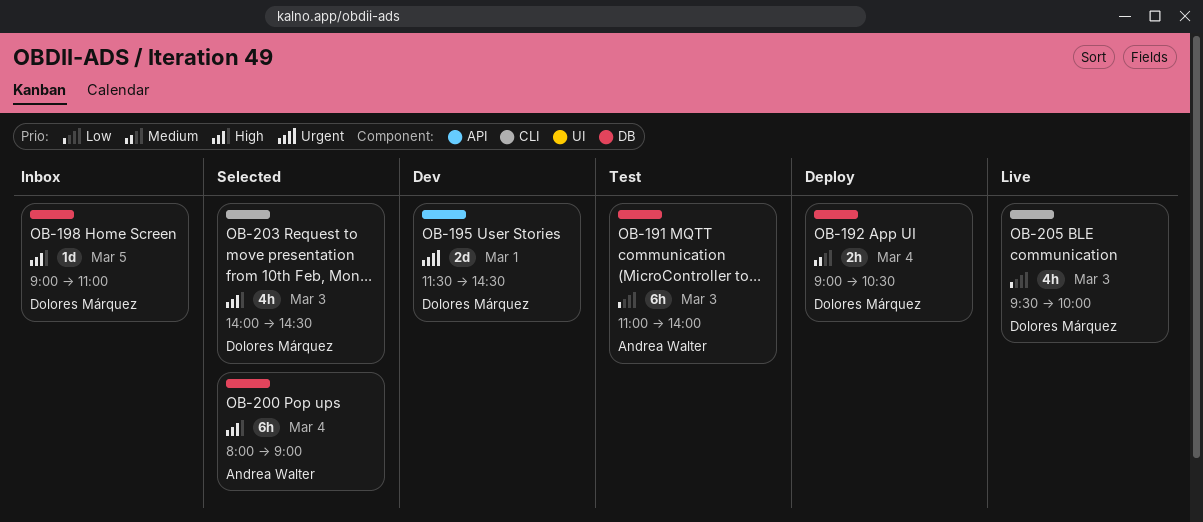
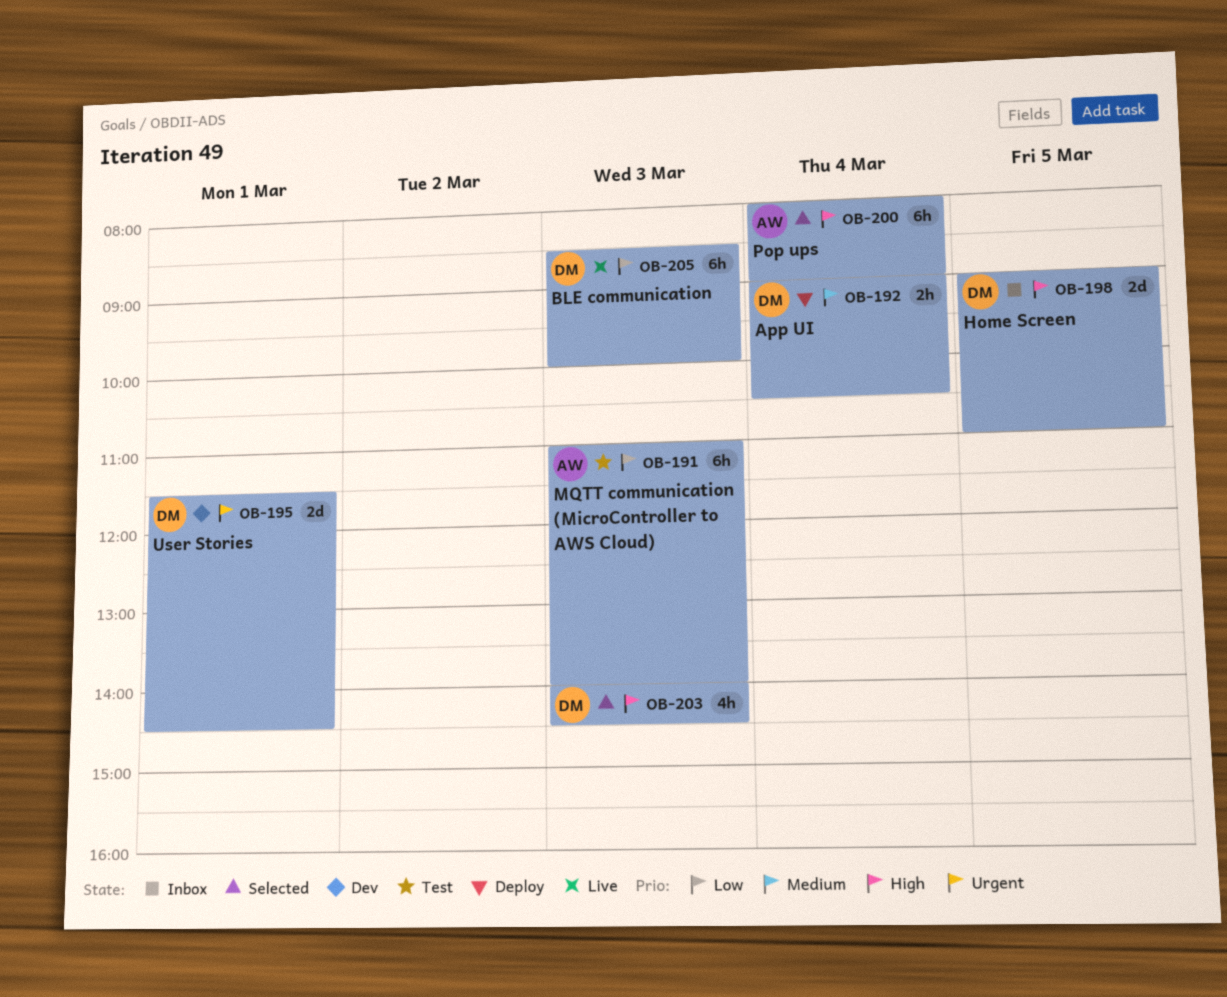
OB-198, estimate: 1d -> 2d
OB-205, estimate: 4h -> 6h
OB-205, begins: 09:30 -> 08:30

